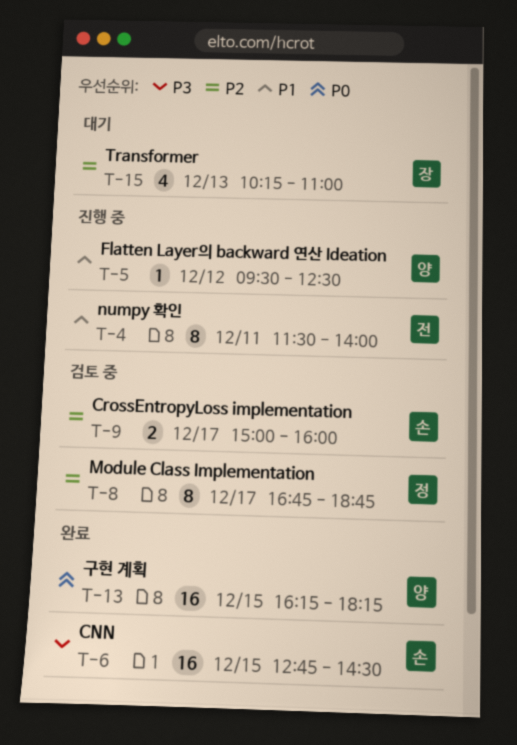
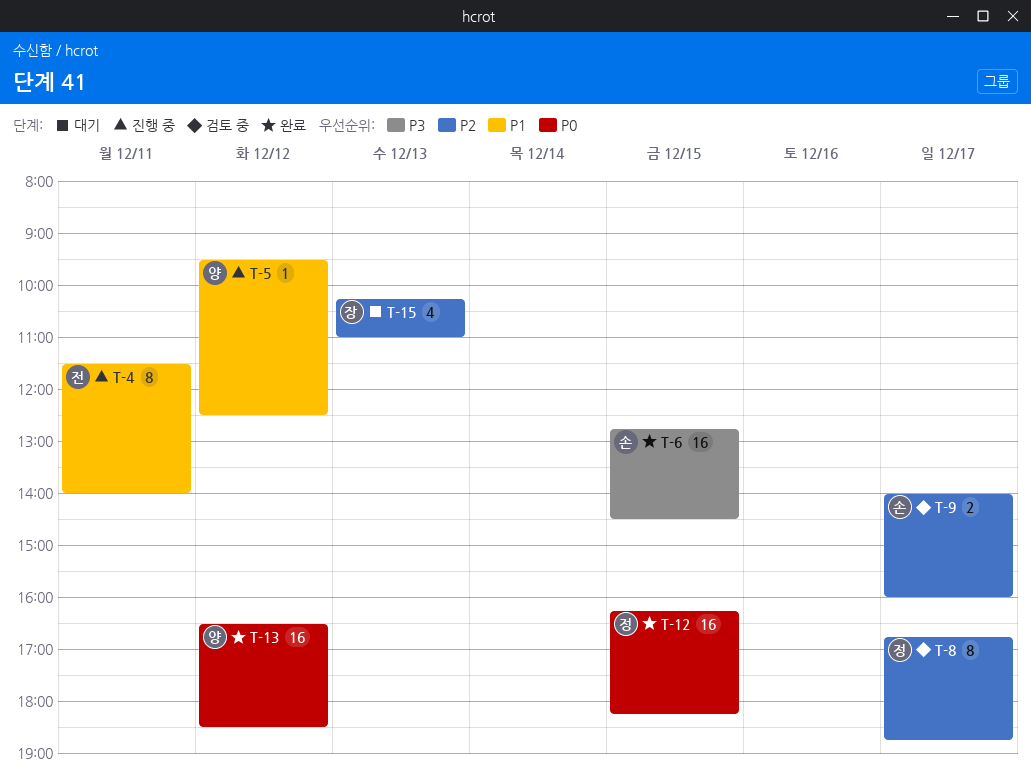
T-9, begins: 15:00 -> 14:00
T-12: none -> present
T-13, day: Dec 15 -> Dec 12
T-13, begins: 16:15 -> 16:30
T-13, ends: 18:15 -> 18:30

